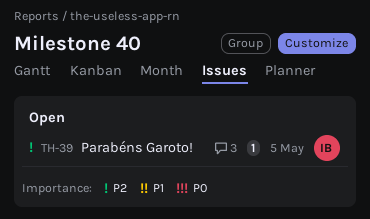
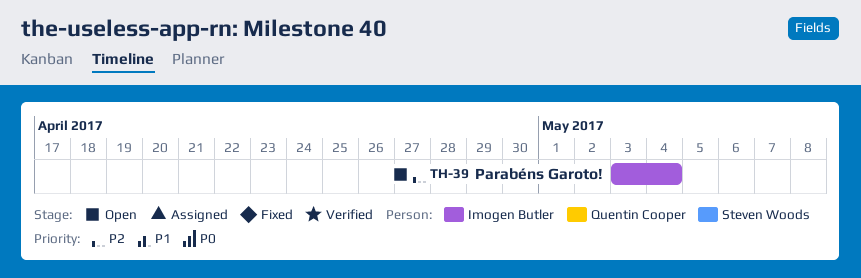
TH-39, due: May 5 -> May 4

